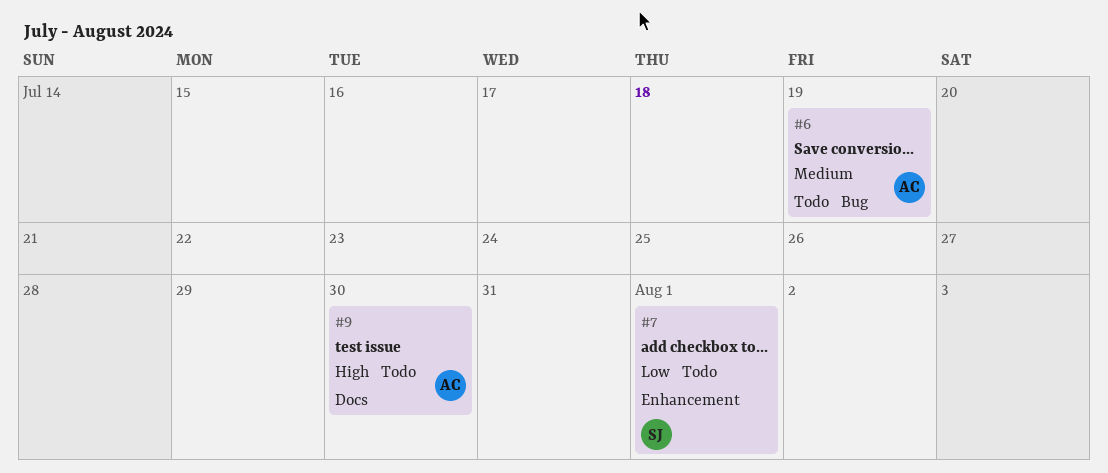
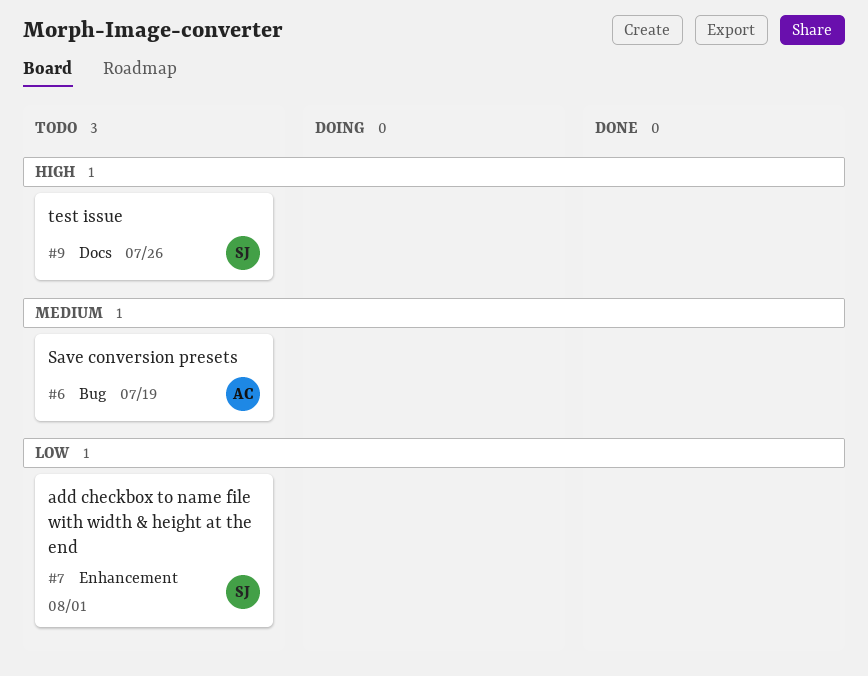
#9, owner: AC -> SJ
#9, due: Jul 30 -> Jul 26

